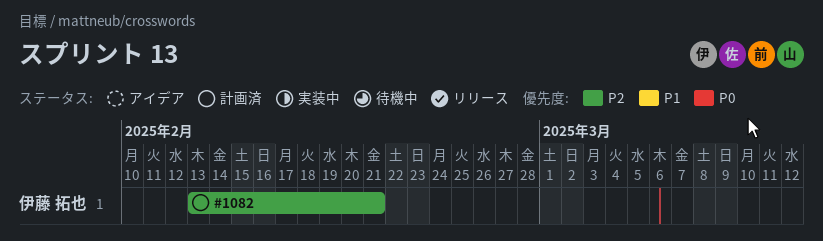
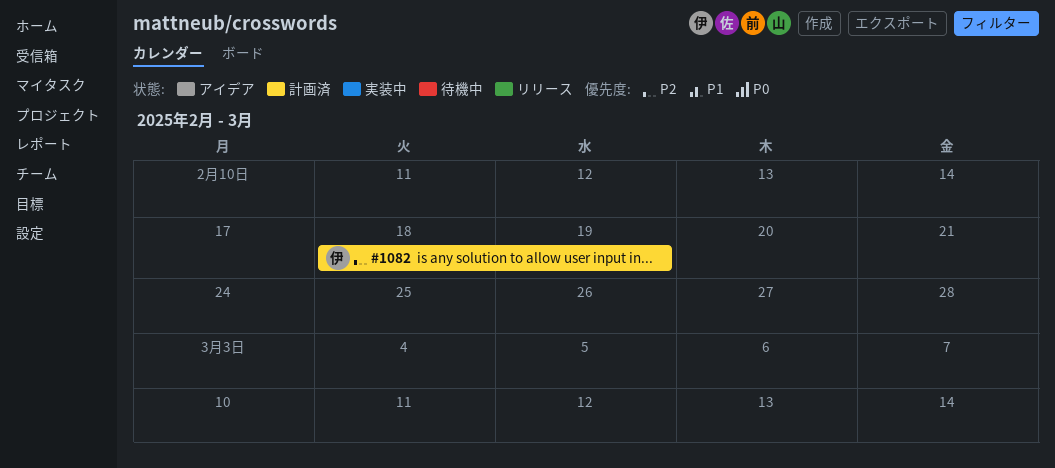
#1082, start: Feb 13 -> Feb 18
#1082, due: Feb 21 -> Feb 19

